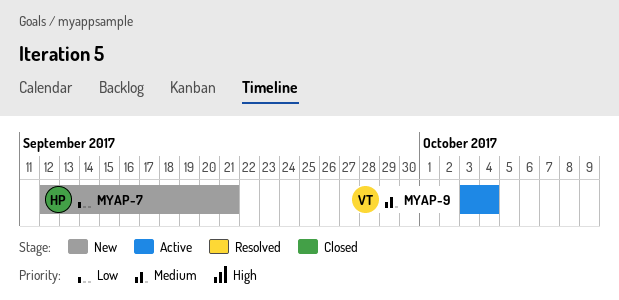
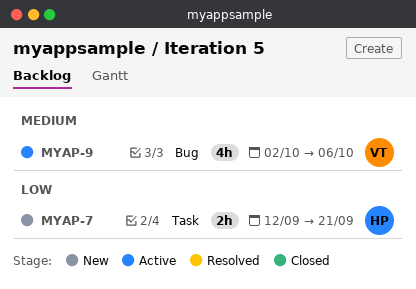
MYAP-9, start: Oct 3 -> Oct 2
MYAP-9, due: Oct 4 -> Oct 6

